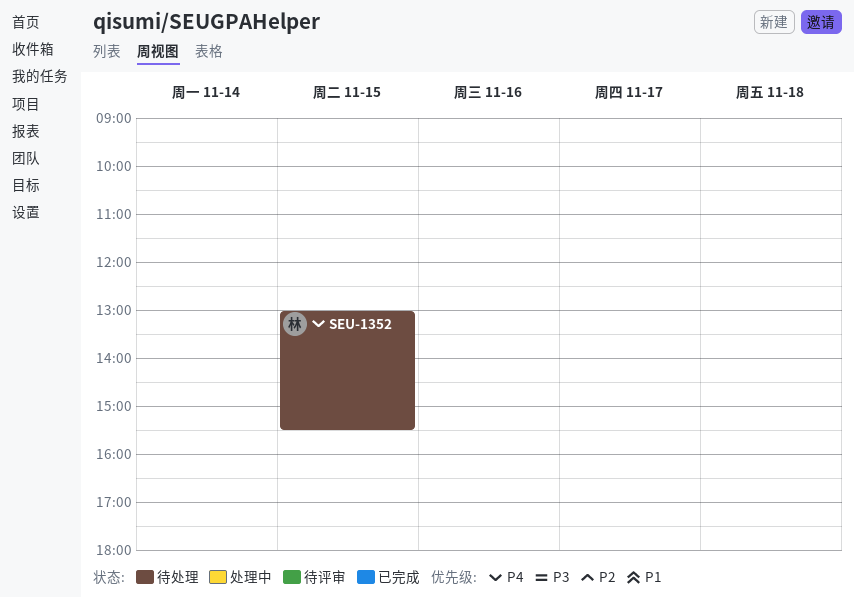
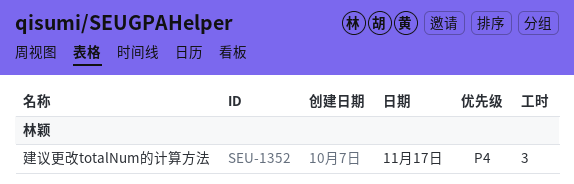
SEU-1352, day: Nov 15 -> Nov 17

